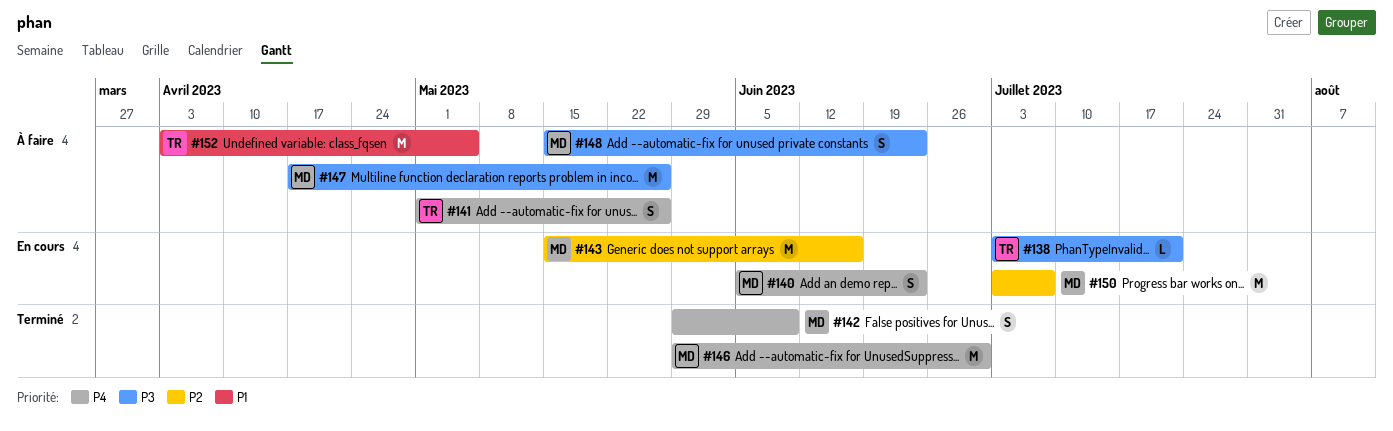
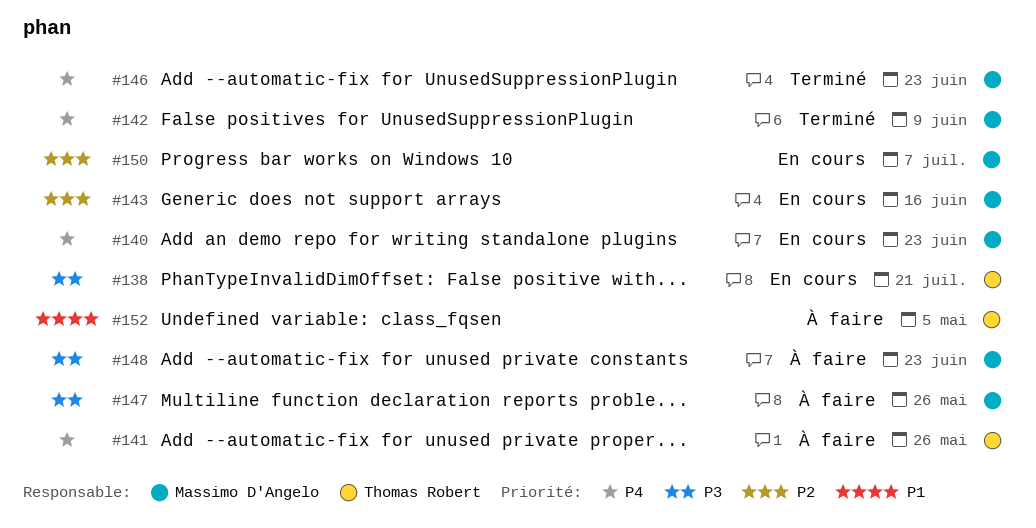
#146, due: Jun 30 -> Jun 23

